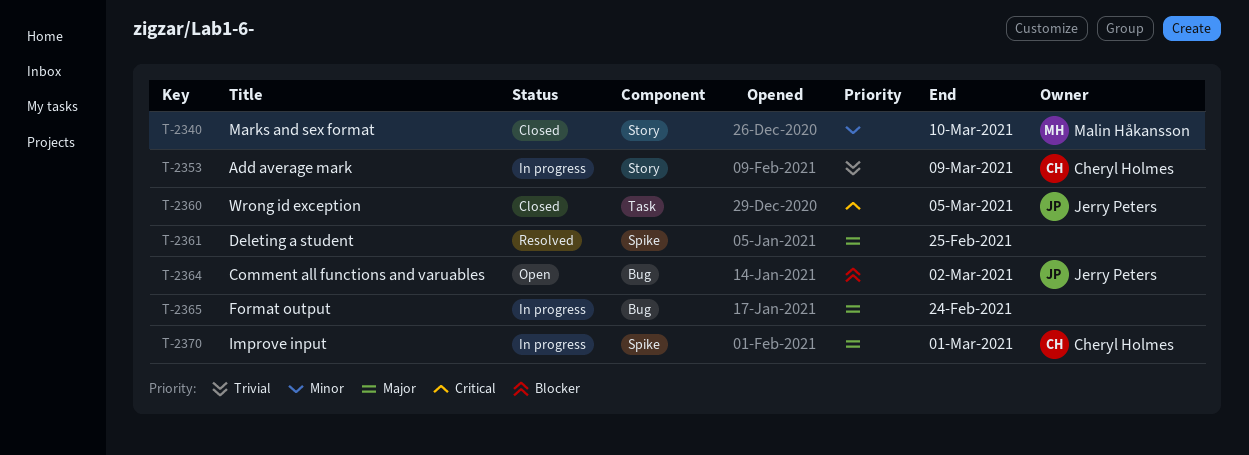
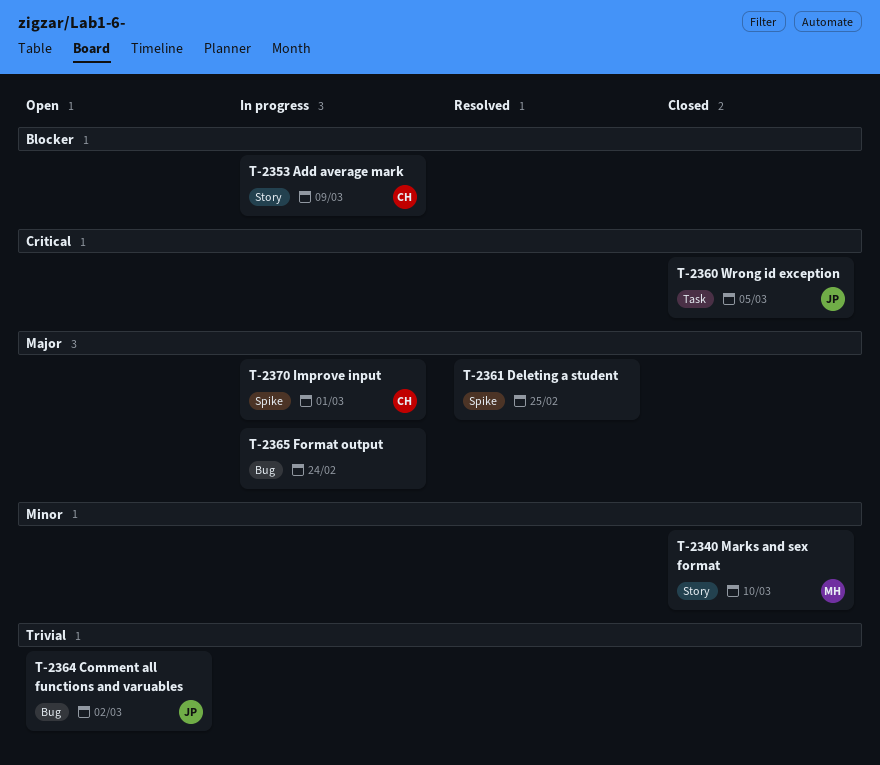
T-2353, priority: Trivial -> Blocker
T-2364, priority: Blocker -> Trivial

